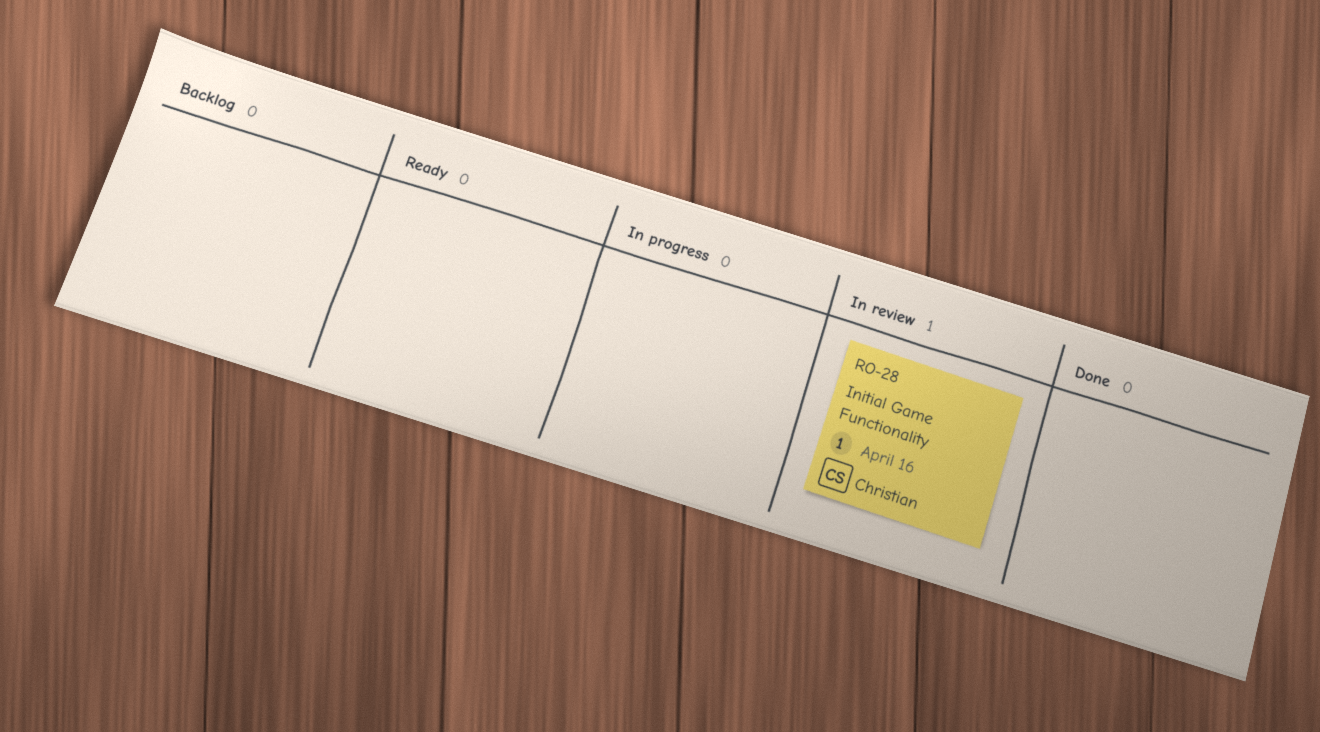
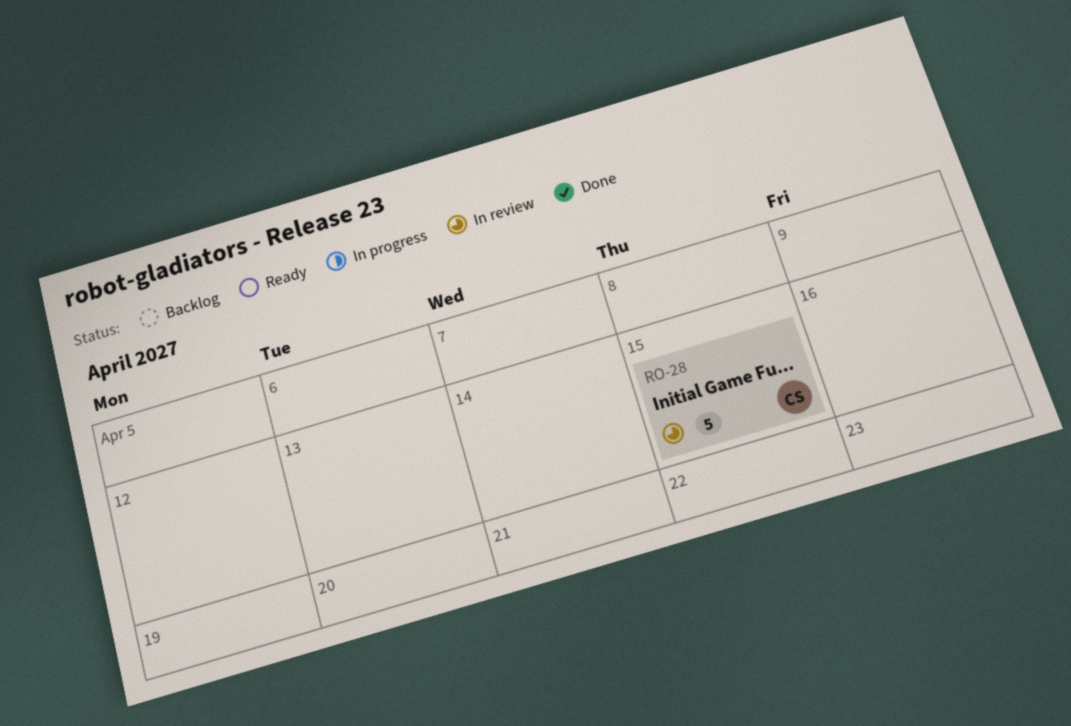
RO-28, estimate: 1 -> 5
RO-28, due: Apr 16 -> Apr 15

